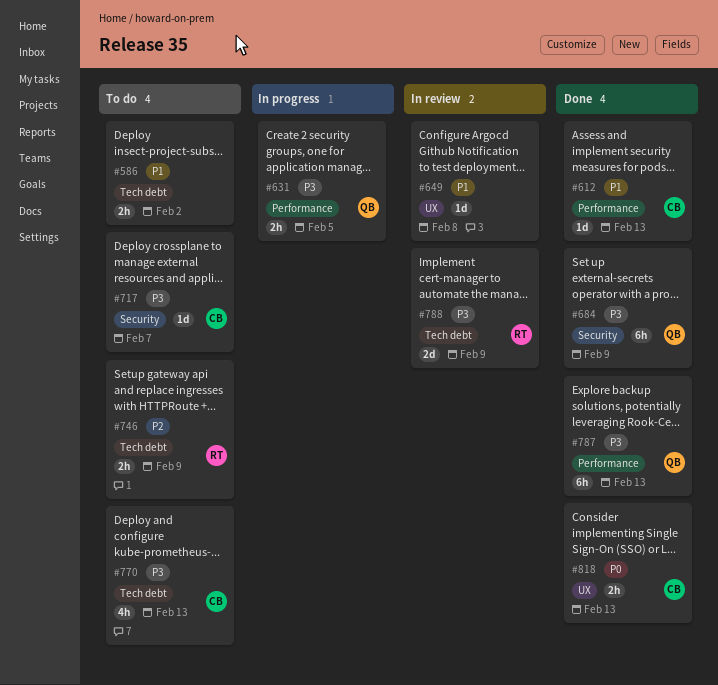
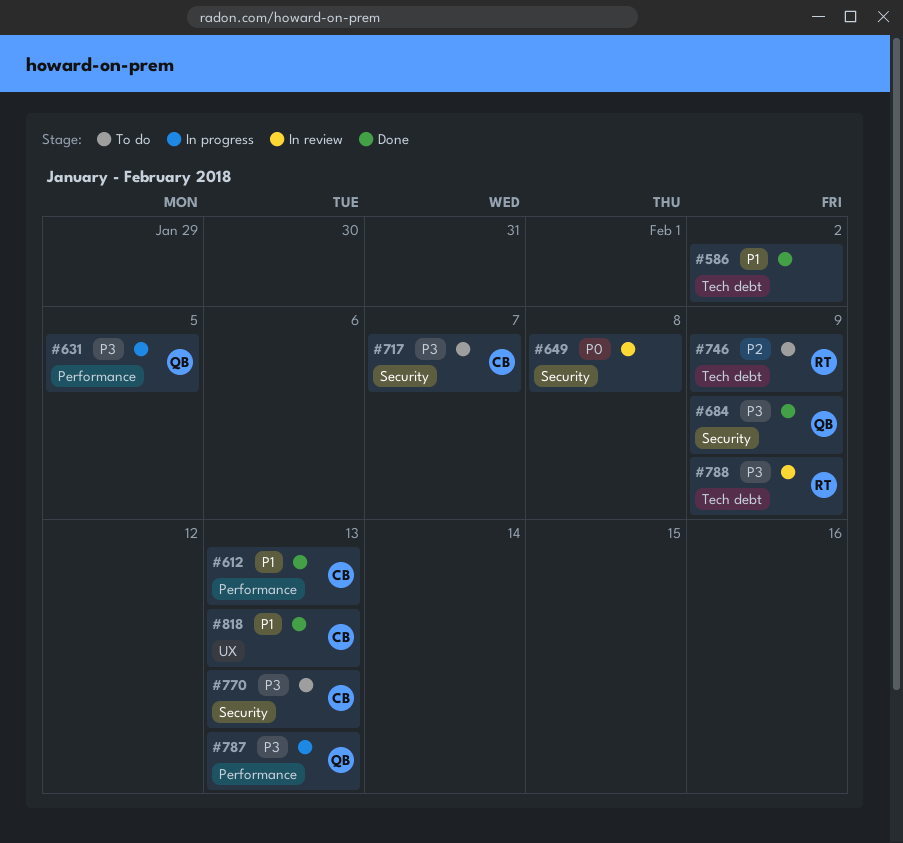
#586, status: To do -> Done
#649, priority: P1 -> P0
#649, label: UX -> Security
#770, label: Tech debt -> Security
#787, status: Done -> In progress
#818, priority: P0 -> P1

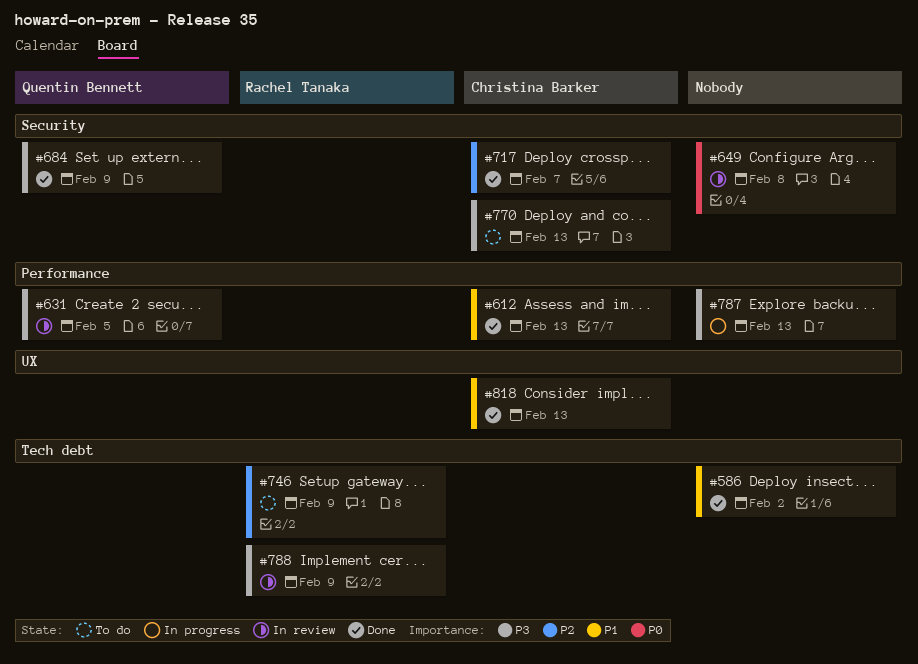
#631, status: In progress -> In review
#717, status: To do -> Done
#717, priority: P3 -> P2
#787, owner: Quentin Bennett -> none

